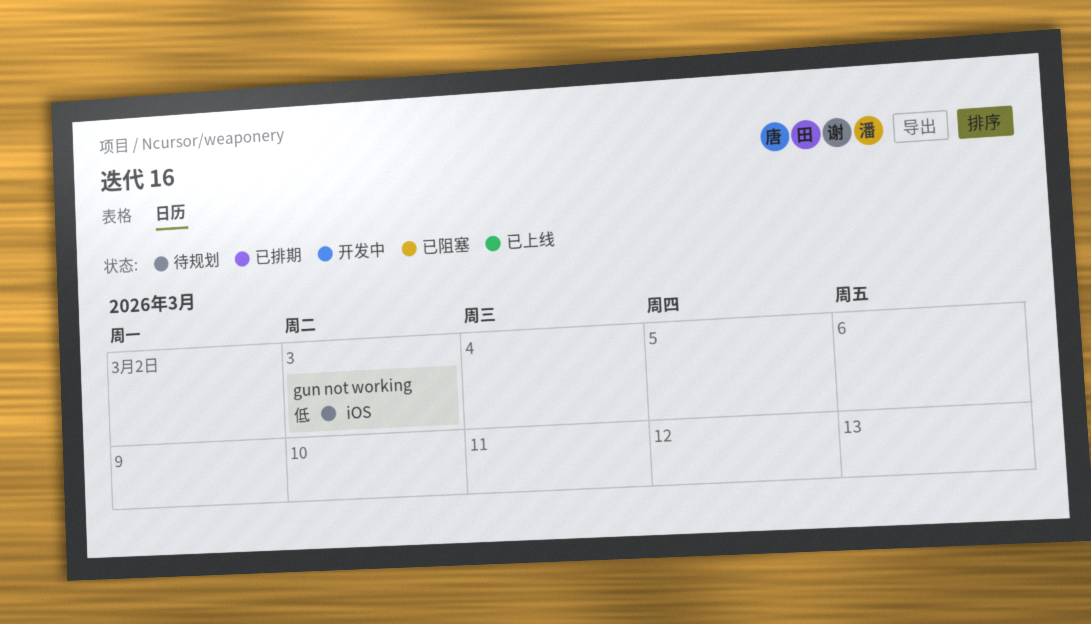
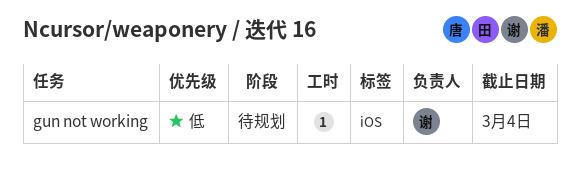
gun not working, due: Mar 3 -> Mar 4

